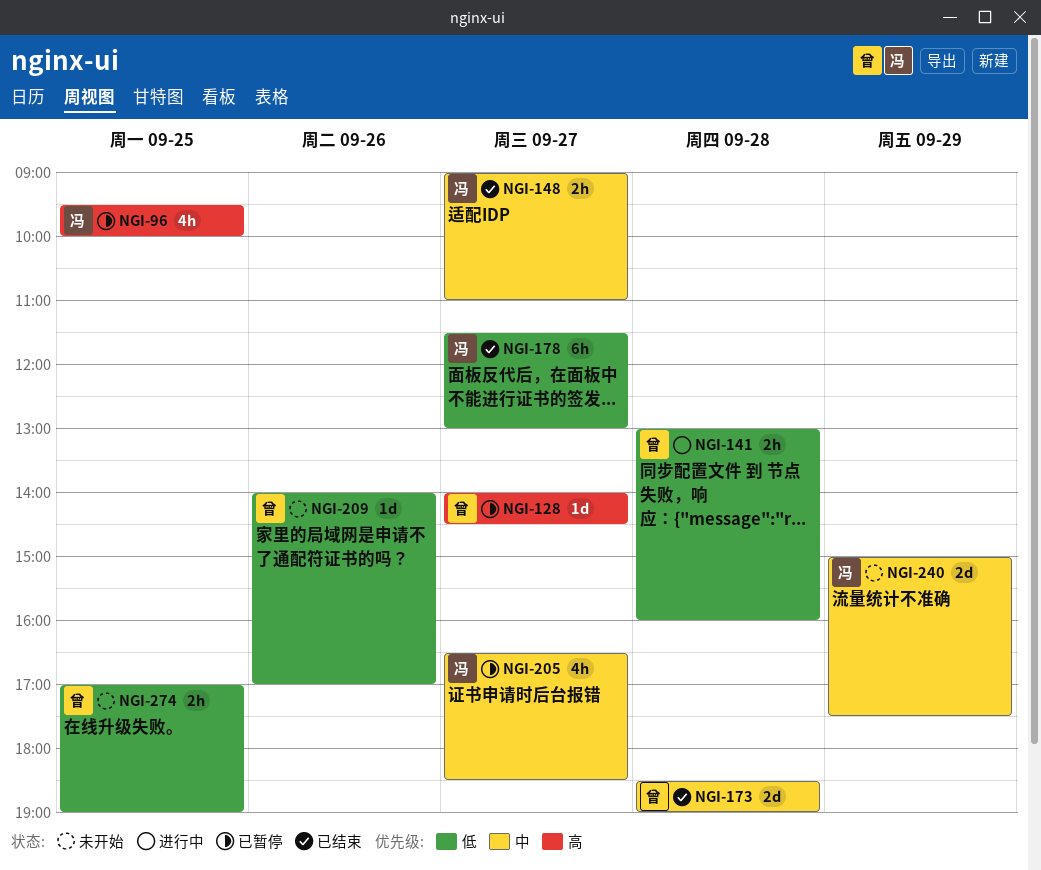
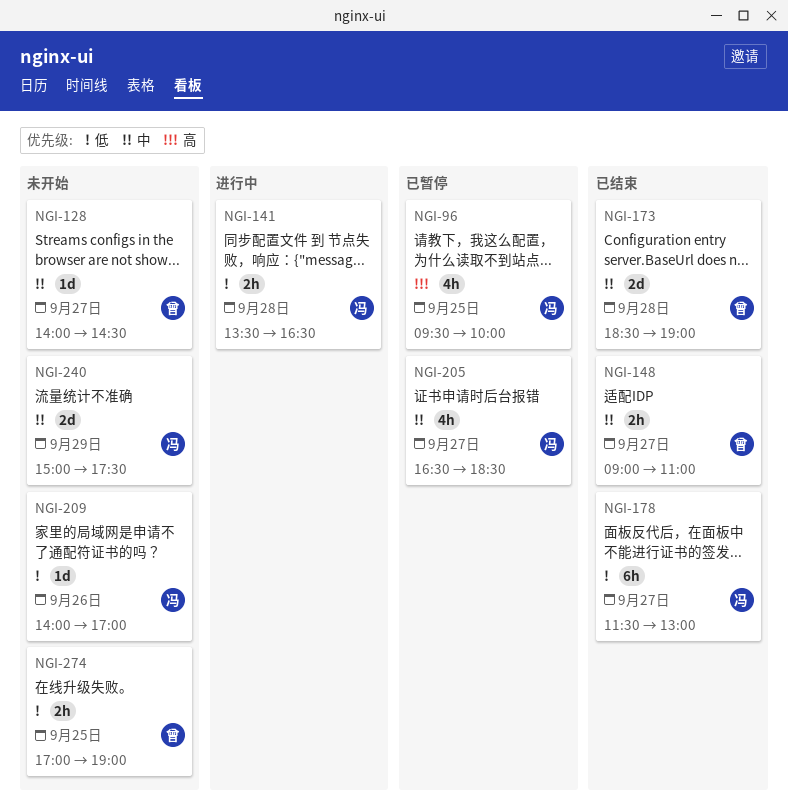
NGI-128, status: 已暂停 -> 未开始
NGI-128, priority: 高 -> 中
NGI-141, owner: 曾 -> 冯
NGI-141, begins: 13:00 -> 13:30
NGI-141, ends: 16:00 -> 16:30
NGI-148, owner: 冯 -> 曾
NGI-209, owner: 曾 -> 冯

